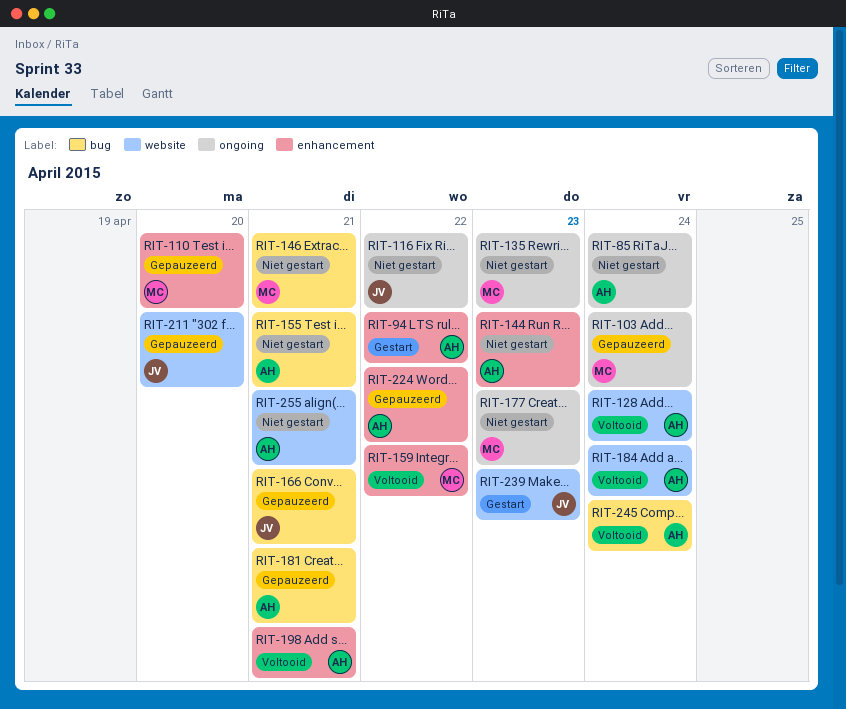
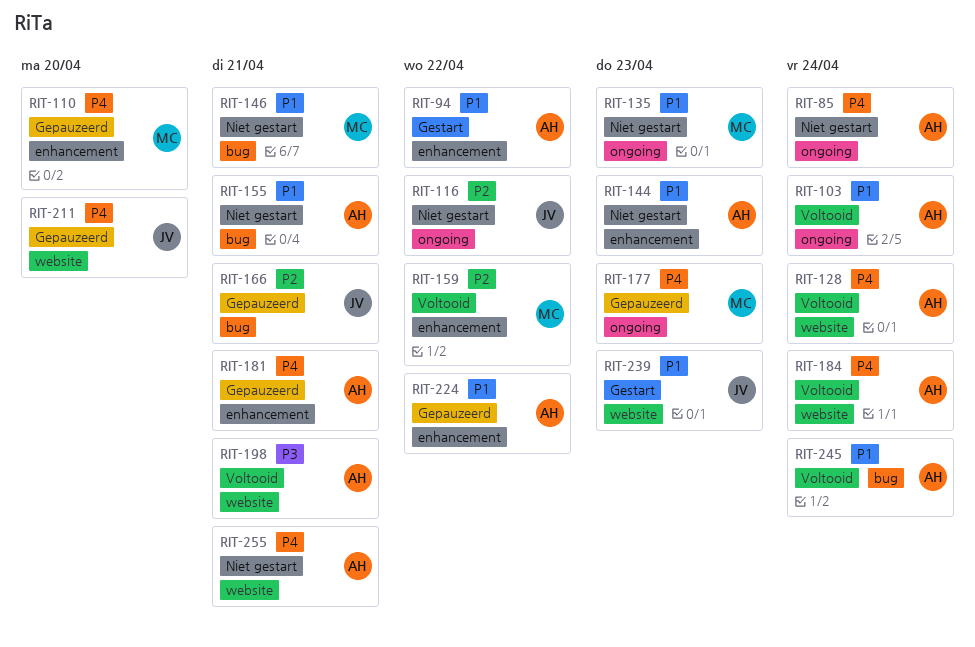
RIT-103, status: Gepauzeerd -> Voltooid
RIT-103, owner: MC -> AH
RIT-177, status: Niet gestart -> Gepauzeerd
RIT-181, label: bug -> enhancement
RIT-198, label: enhancement -> website

